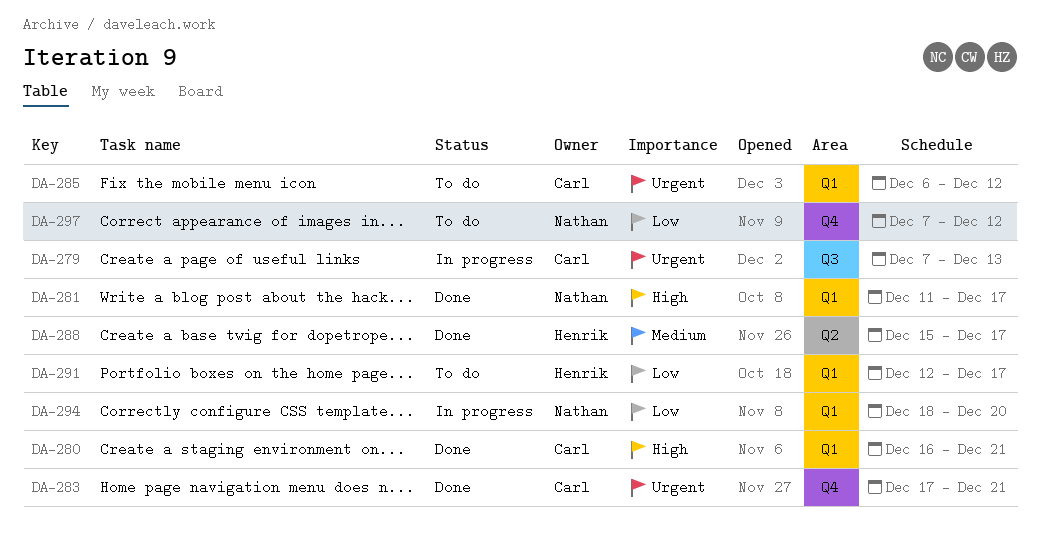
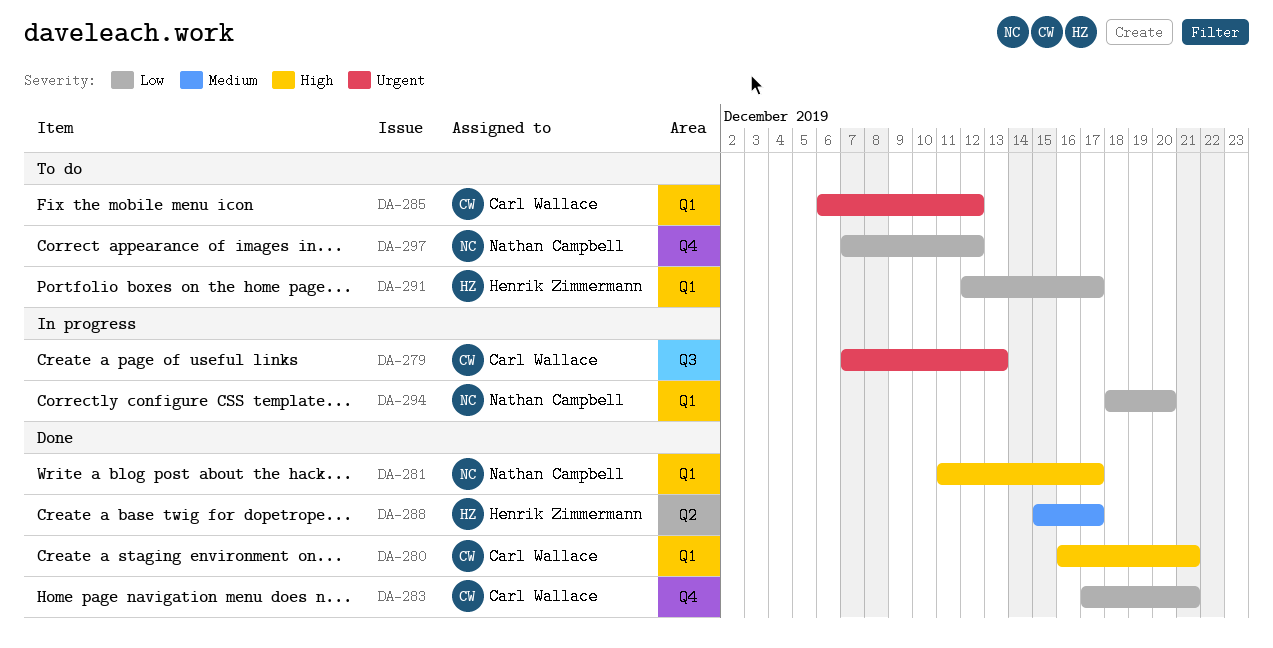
DA-283, priority: Urgent -> Low

